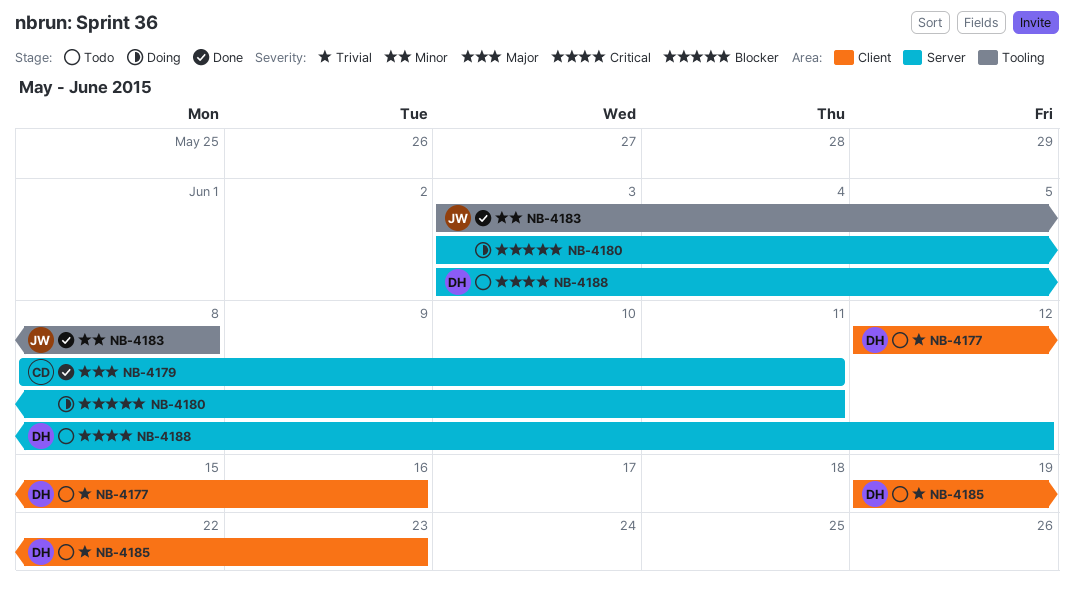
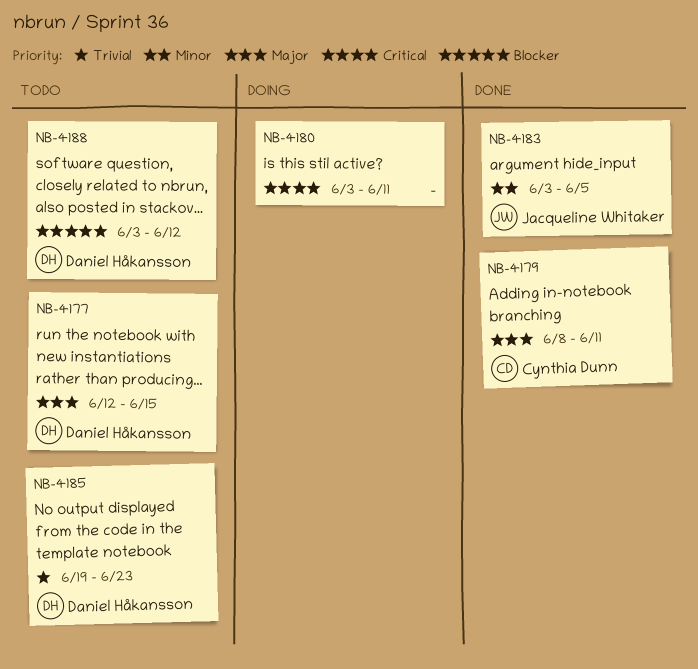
NB-4177, priority: Trivial -> Major
NB-4177, due: Jun 16 -> Jun 15
NB-4180, priority: Blocker -> Critical
NB-4183, due: Jun 8 -> Jun 5
NB-4188, priority: Critical -> Blocker

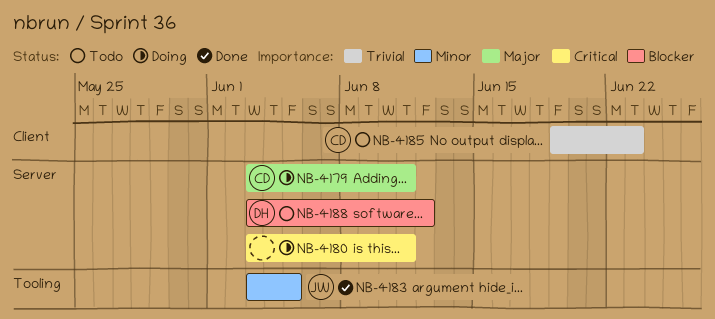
NB-4177: present -> none
NB-4179, status: Done -> Doing
NB-4179, start: Jun 8 -> Jun 3
NB-4185, owner: Daniel Håkansson -> Cynthia Dunn

